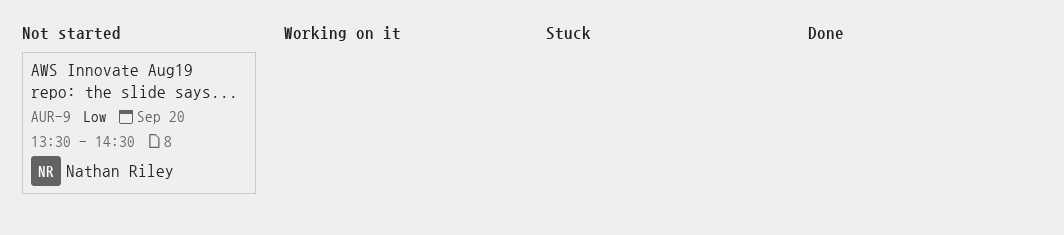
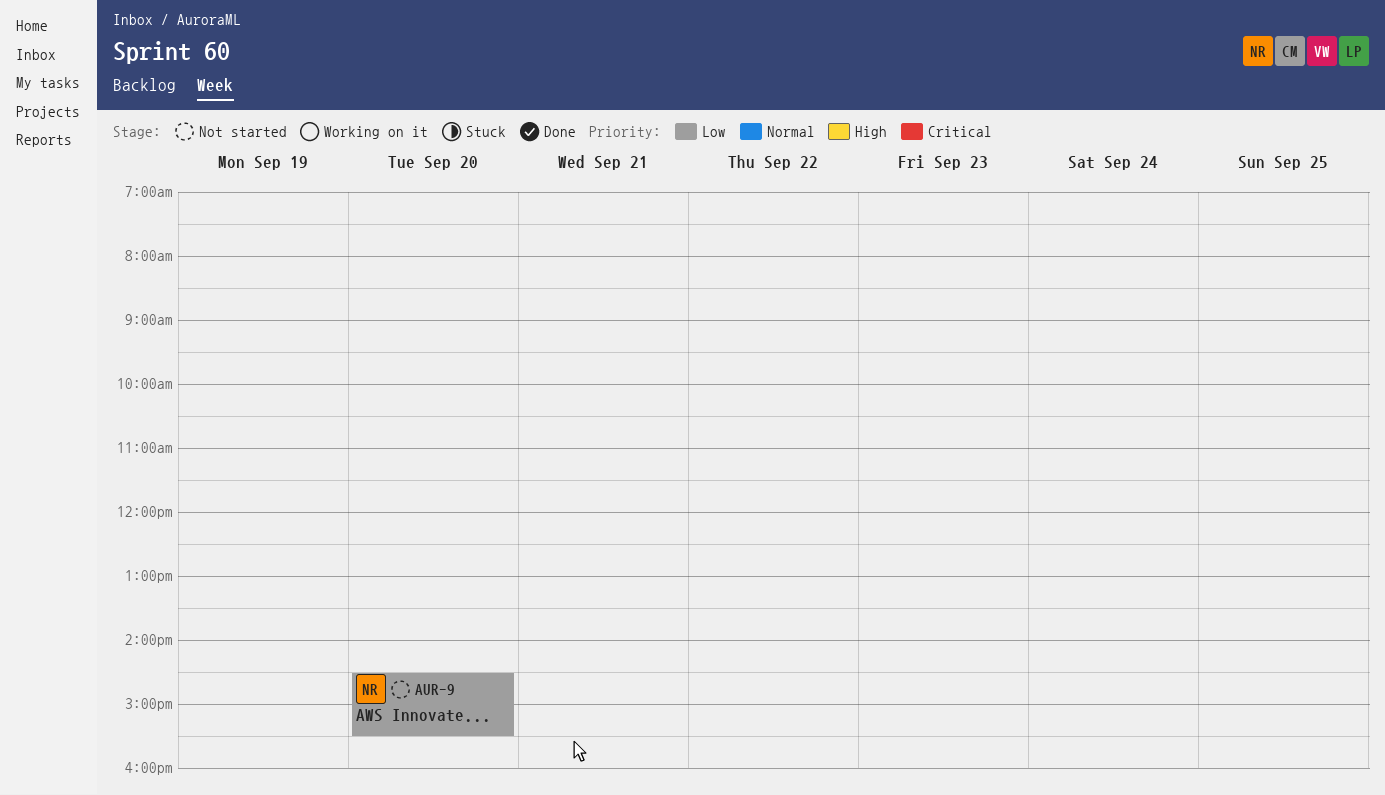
AUR-9, begins: 13:30 -> 14:30
AUR-9, ends: 14:30 -> 15:30

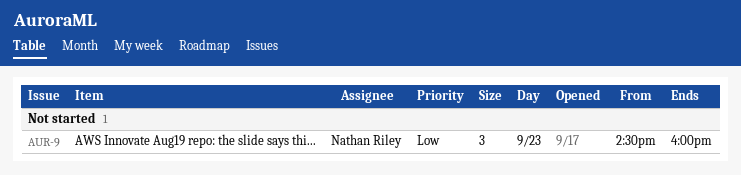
AUR-9, day: Sep 20 -> Sep 23
AUR-9, ends: 15:30 -> 16:00

